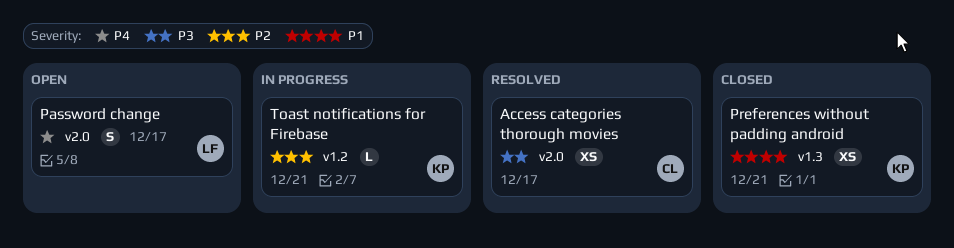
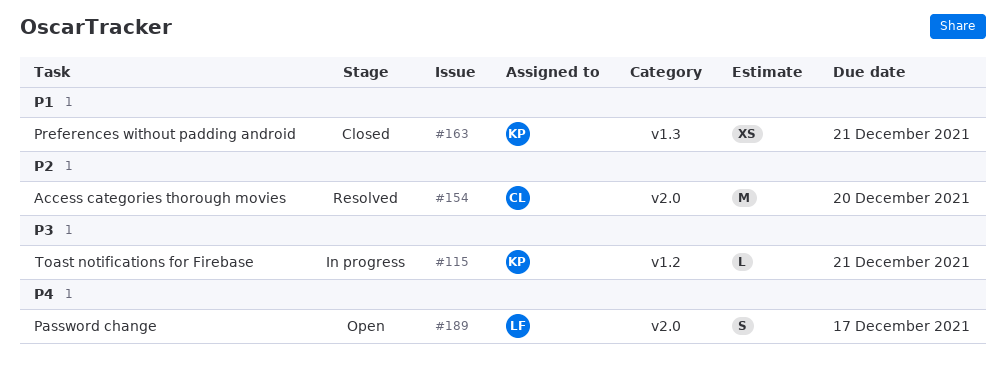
Access categories thorough movies, priority: P3 -> P2
Access categories thorough movies, estimate: XS -> M
Access categories thorough movies, due: Dec 17 -> Dec 20
Toast notifications for Firebase, priority: P2 -> P3

